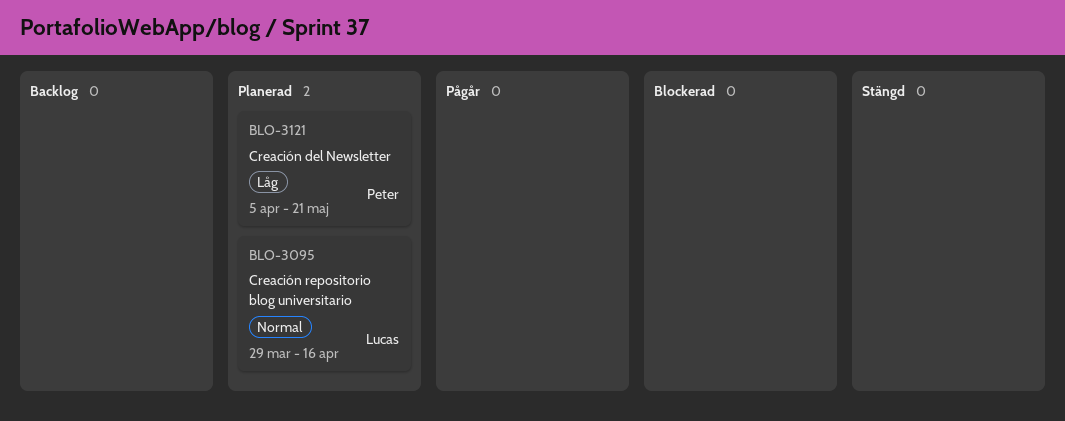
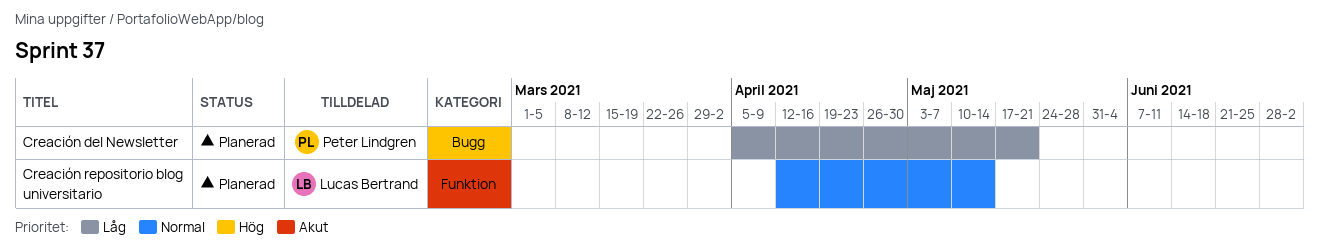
Creación repositorio blog universitario, start: Mar 29 -> Apr 12
Creación repositorio blog universitario, due: Apr 16 -> May 14

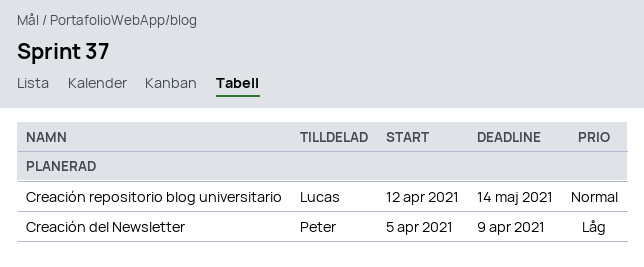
Creación del Newsletter, due: May 21 -> Apr 9

